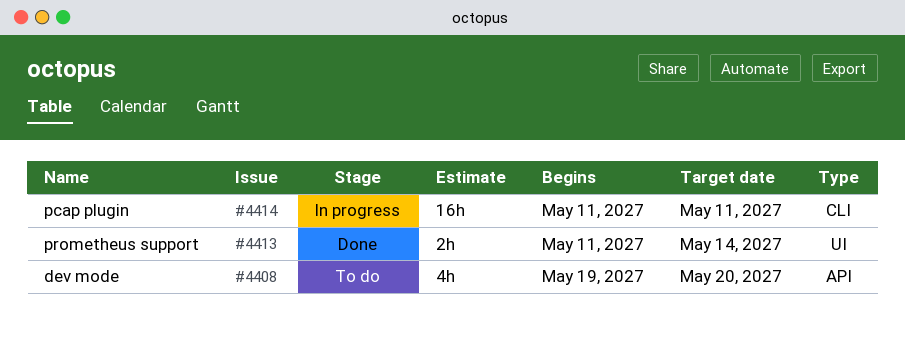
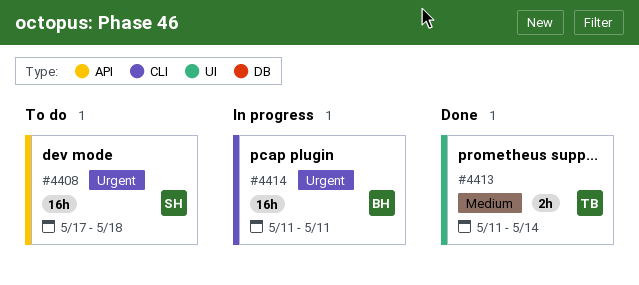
#4408, estimate: 4h -> 16h
#4408, start: May 19 -> May 17
#4408, due: May 20 -> May 18

